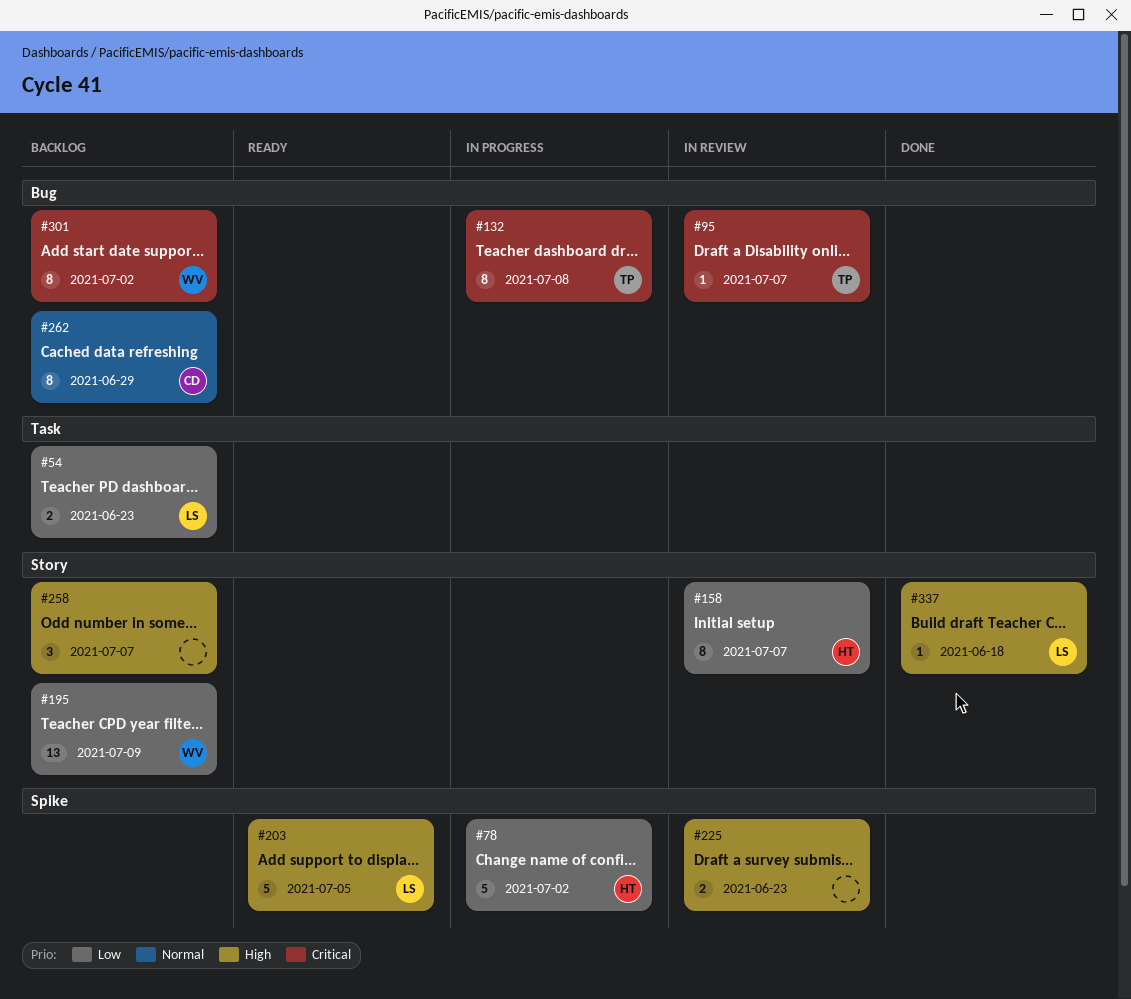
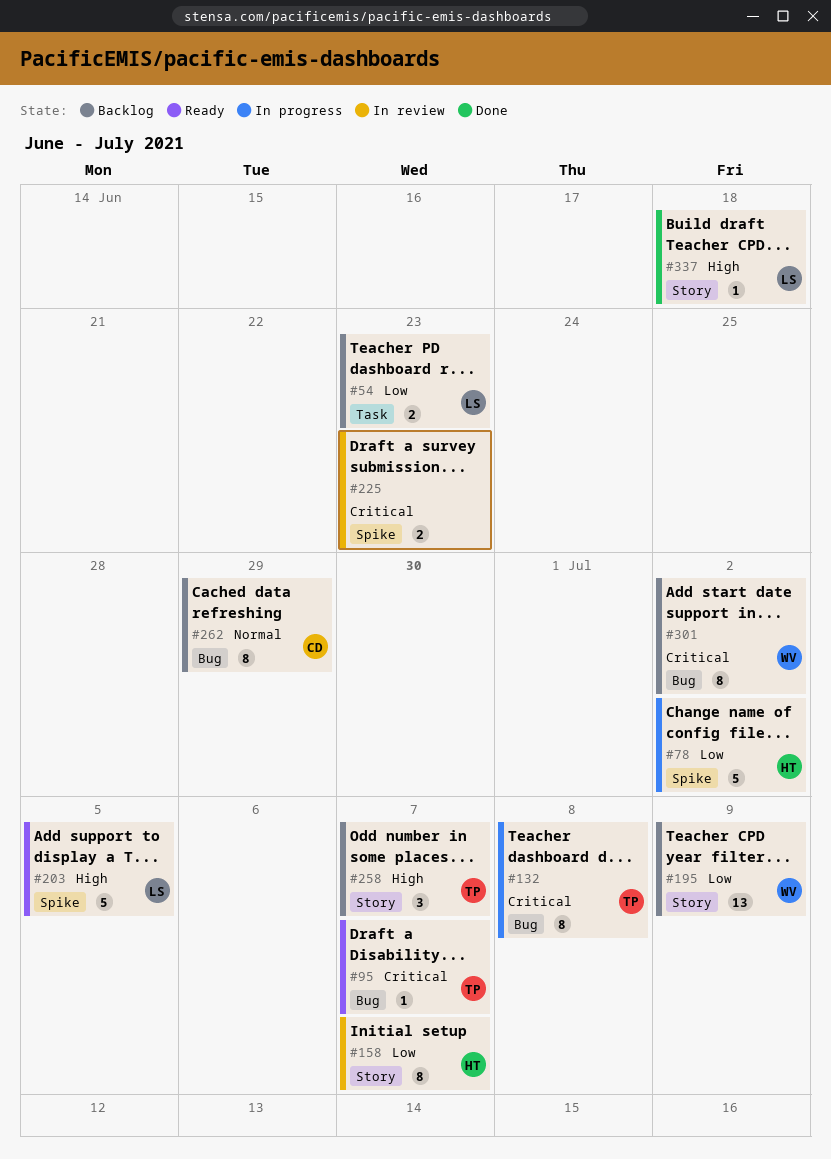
#95, status: In review -> Ready
#225, priority: High -> Critical
#258, owner: none -> TP

